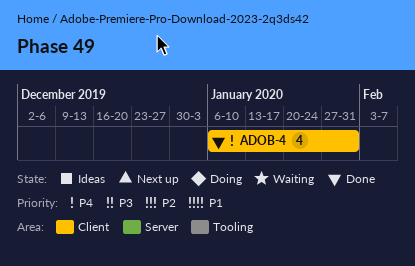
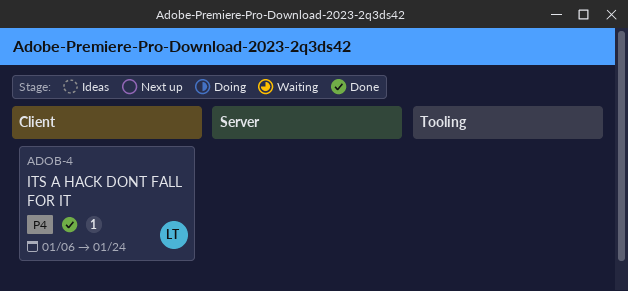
ADOB-4, estimate: 4 -> 1
ADOB-4, due: Jan 31 -> Jan 24

